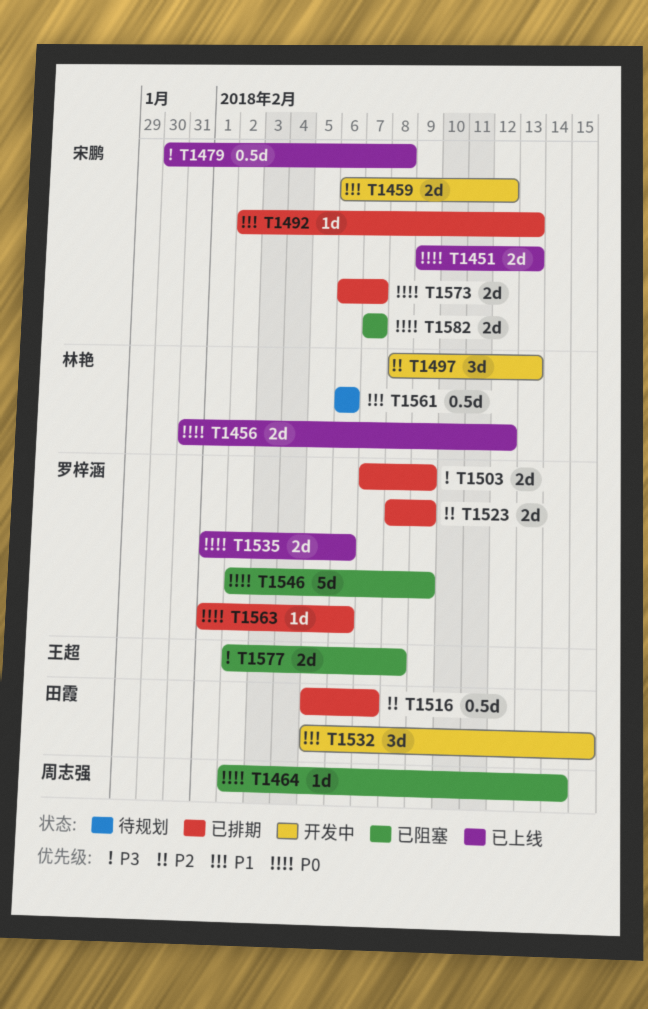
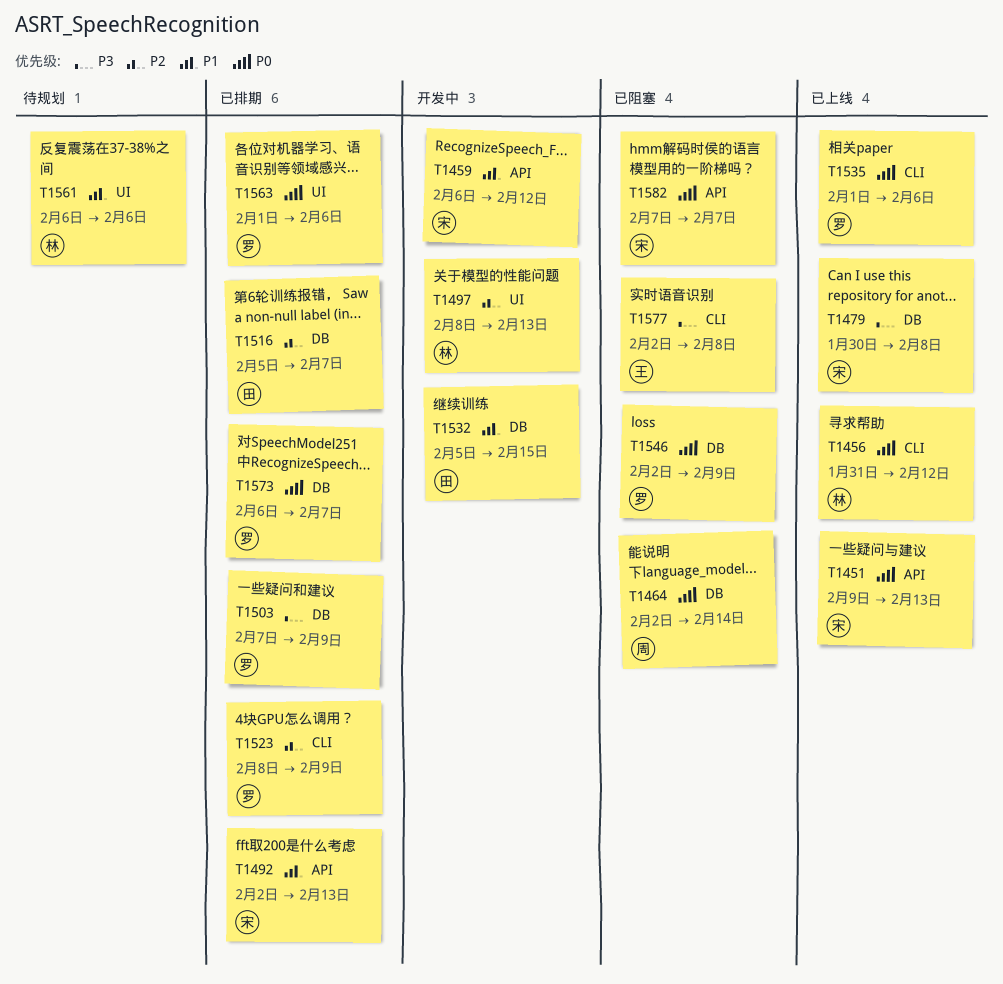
T1573, owner: 宋鹏 -> 罗梓涵

